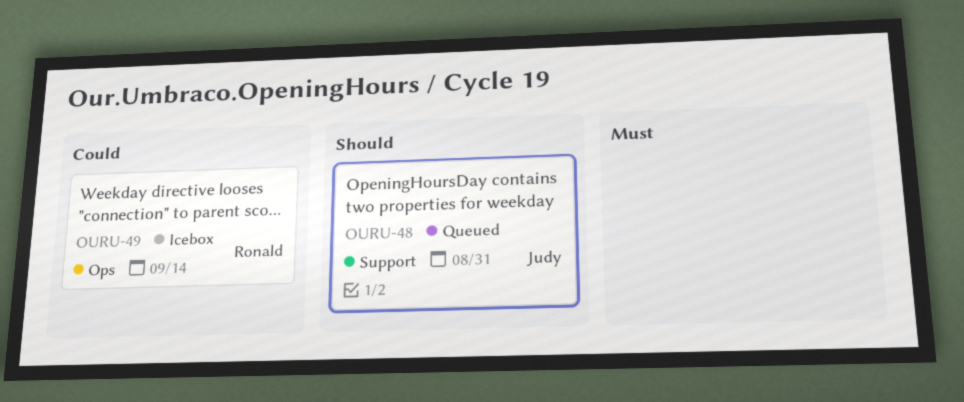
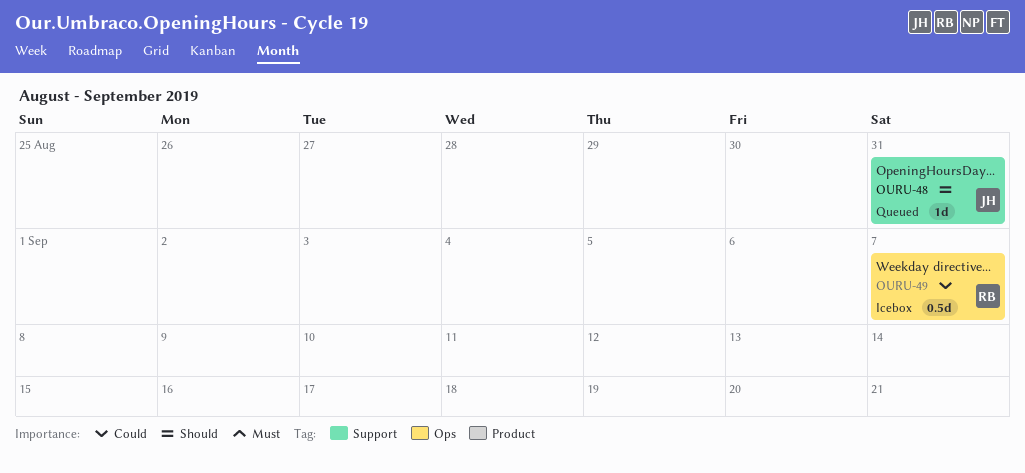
OURU-49, due: Sep 14 -> Sep 7

